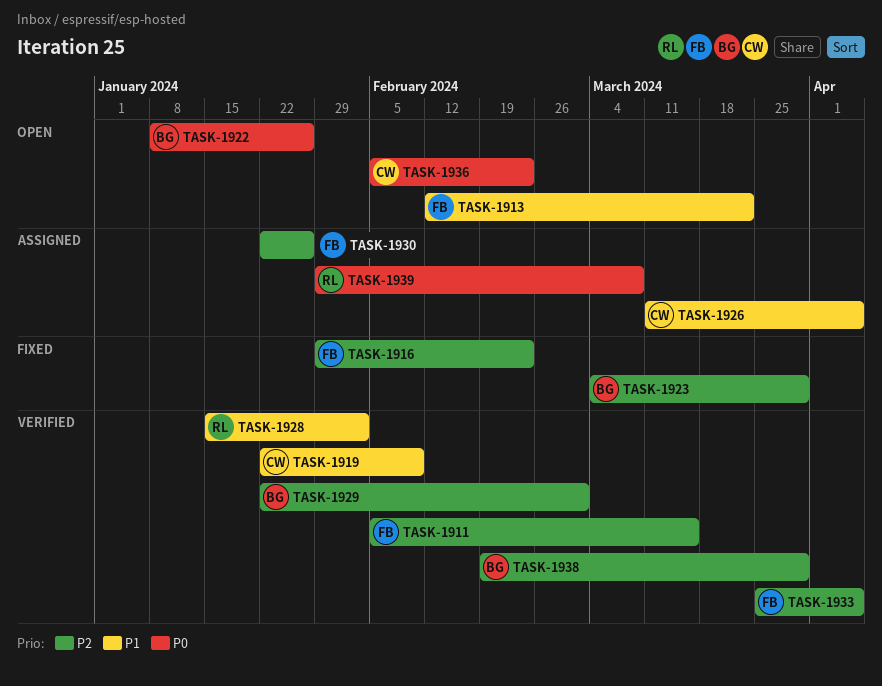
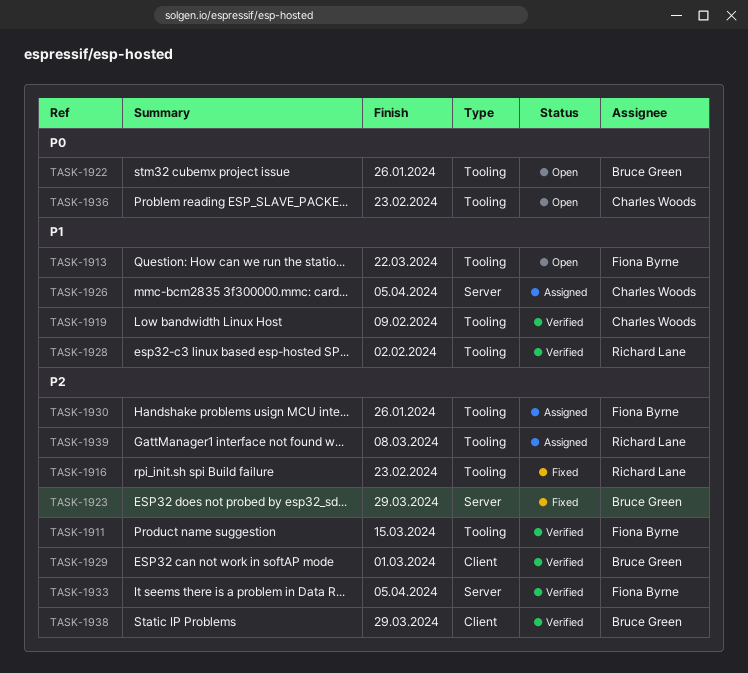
TASK-1916, owner: Fiona Byrne -> Richard Lane
TASK-1939, priority: P0 -> P2

